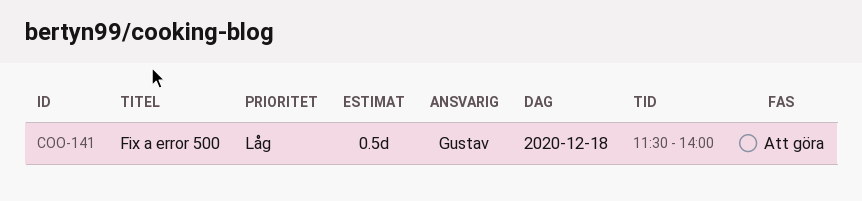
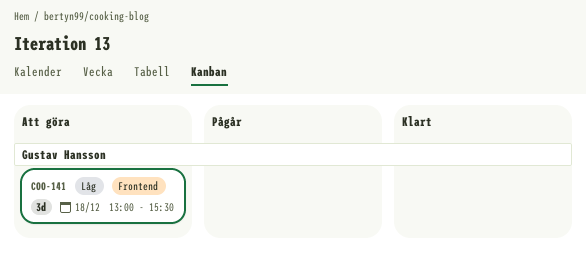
COO-141, estimate: 0.5d -> 3d
COO-141, begins: 11:30 -> 13:00
COO-141, ends: 14:00 -> 15:30

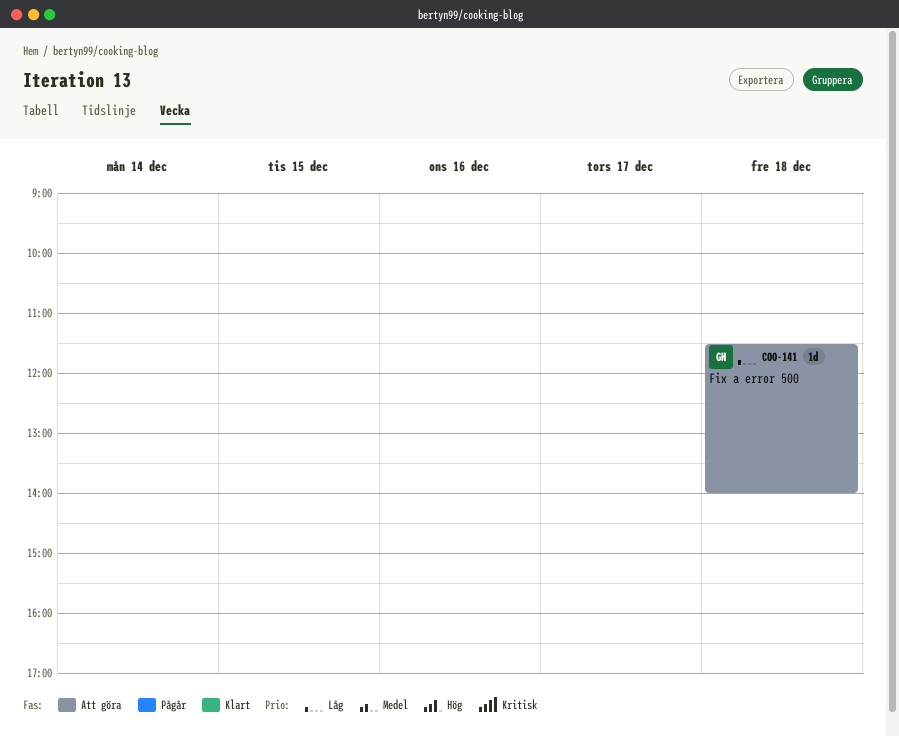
COO-141, estimate: 3d -> 1d
COO-141, begins: 13:00 -> 11:30
COO-141, ends: 15:30 -> 14:00

